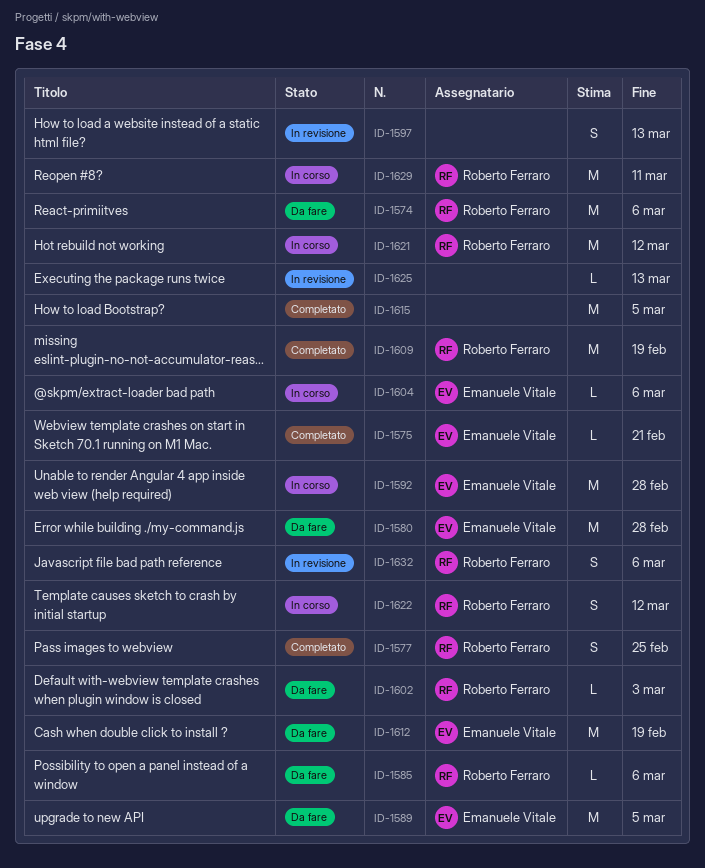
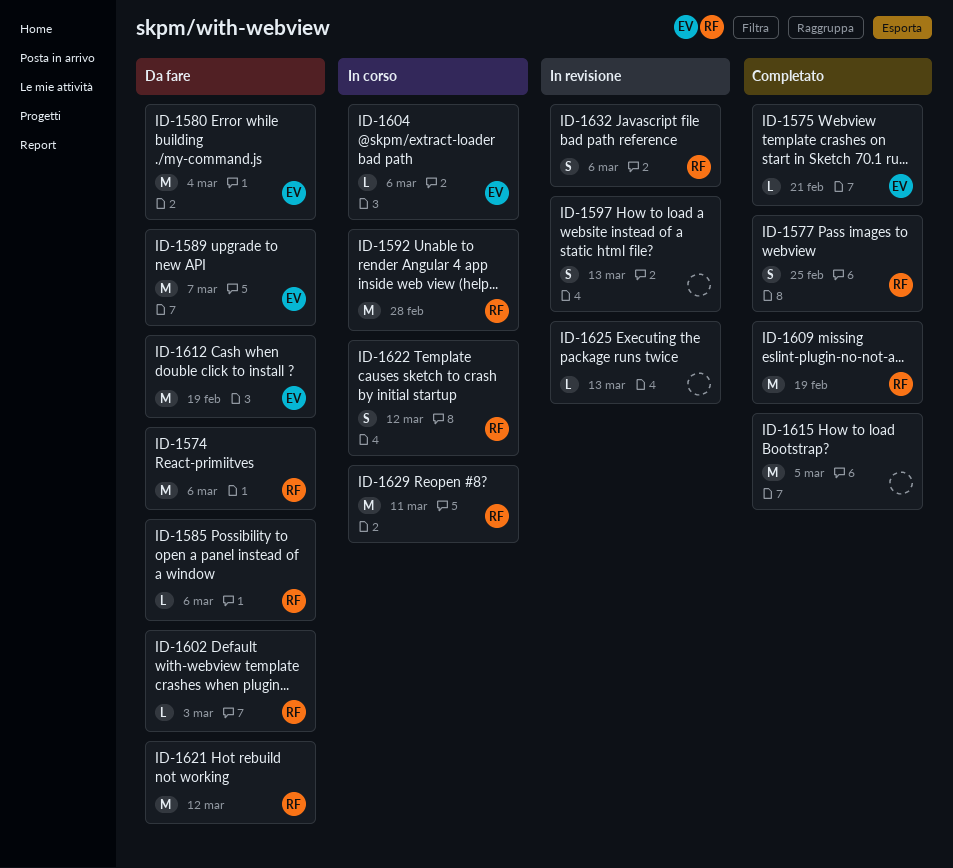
ID-1580, due: Feb 28 -> Mar 4
ID-1589, due: Mar 5 -> Mar 7
ID-1592, owner: Emanuele Vitale -> Roberto Ferraro
ID-1621, status: In corso -> Da fare

